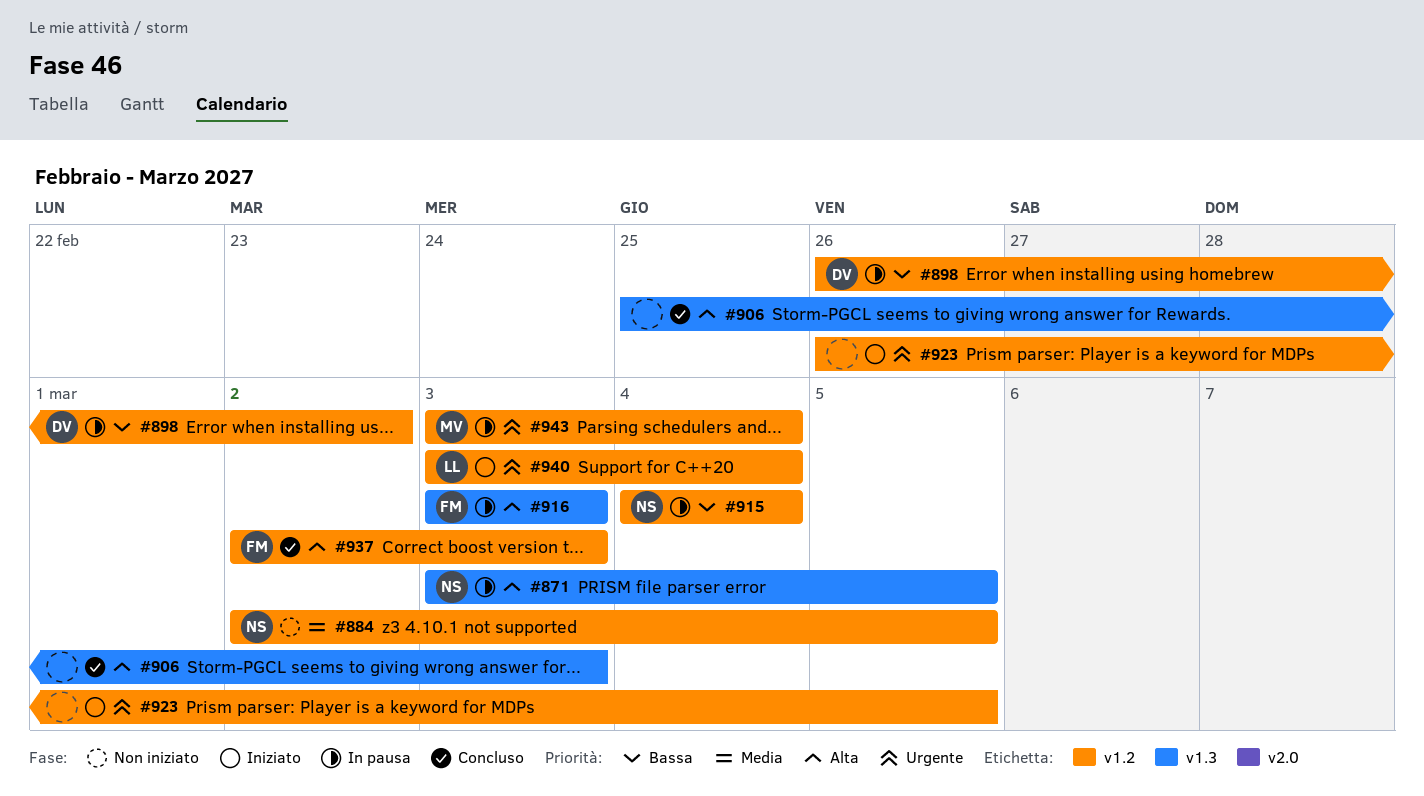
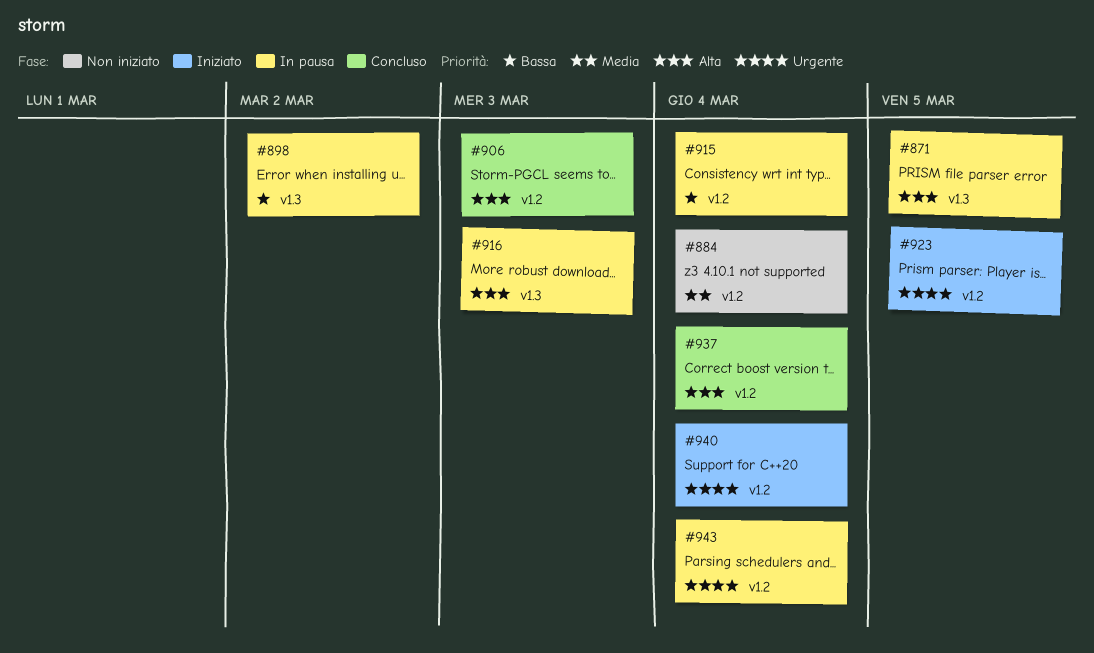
#884, due: Mar 5 -> Mar 4
#898, label: v1.2 -> v1.3
#906, label: v1.3 -> v1.2
#937, due: Mar 3 -> Mar 4

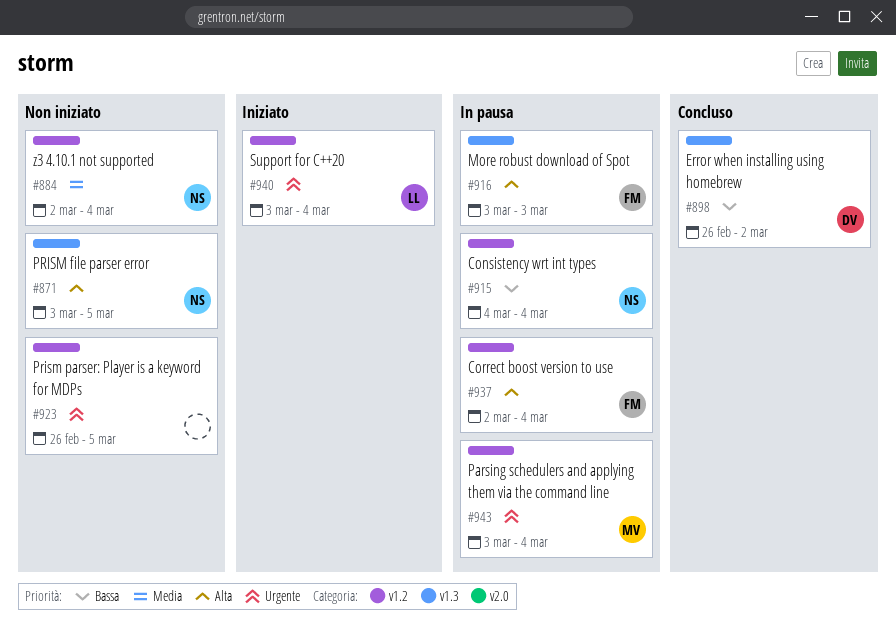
#871, status: In pausa -> Non iniziato
#898, status: In pausa -> Concluso
#906: present -> none
#923, status: Iniziato -> Non iniziato
#937, status: Concluso -> In pausa

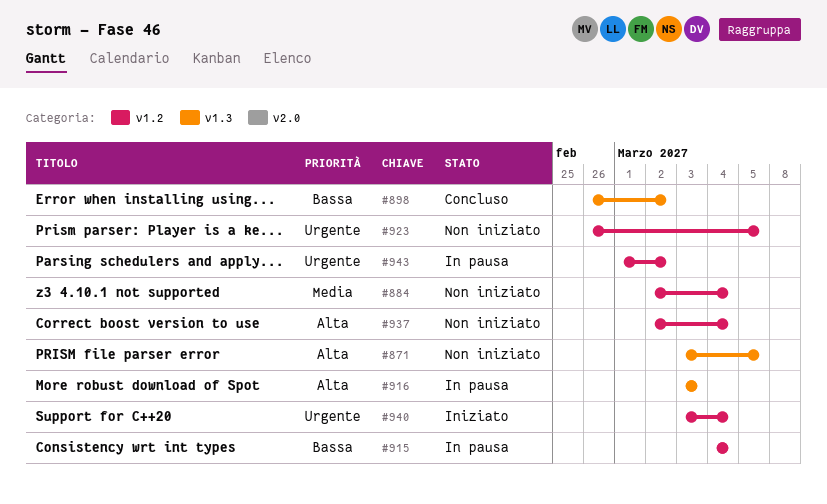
#937, status: In pausa -> Non iniziato
#943, start: Mar 3 -> Mar 1
#943, due: Mar 4 -> Mar 2

